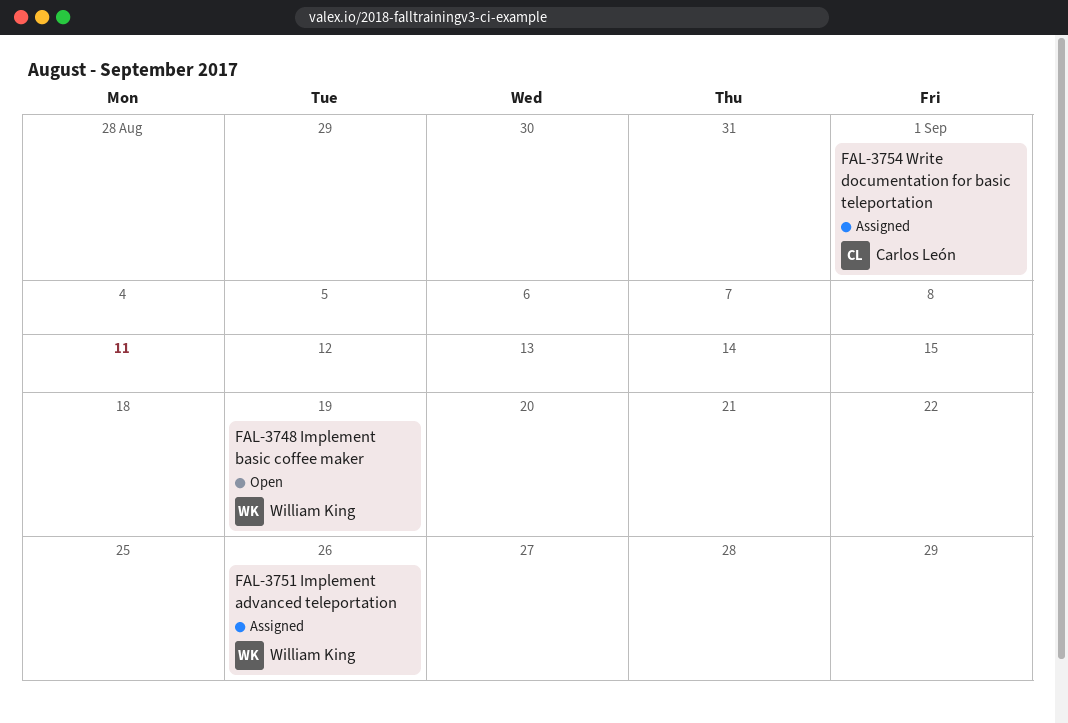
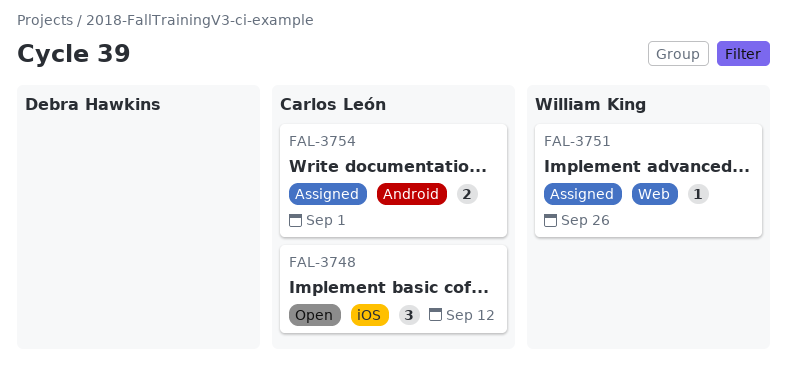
FAL-3748, owner: William King -> Carlos León
FAL-3748, due: Sep 19 -> Sep 12

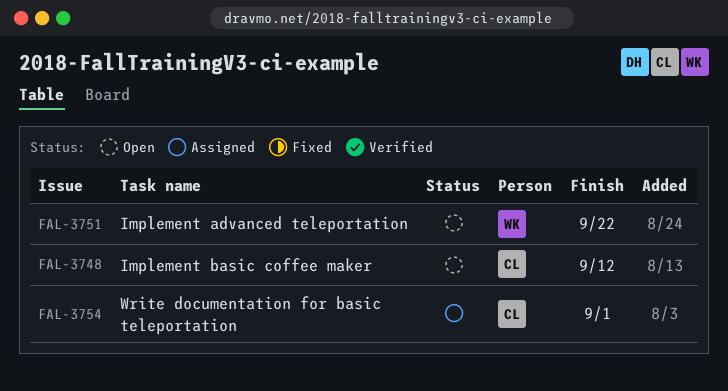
FAL-3751, status: Assigned -> Open
FAL-3751, due: Sep 26 -> Sep 22

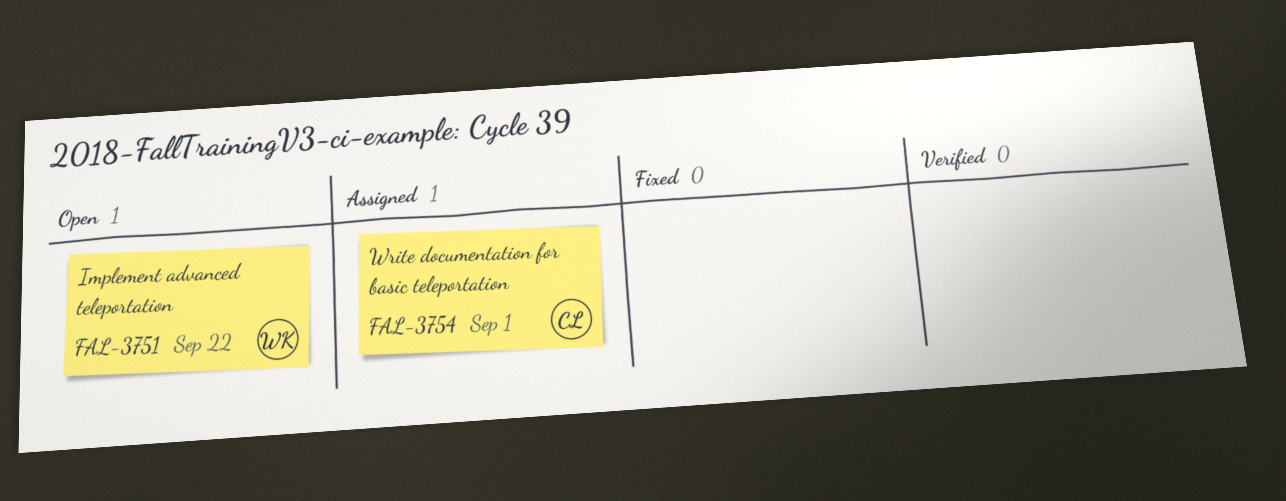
FAL-3748: present -> none

